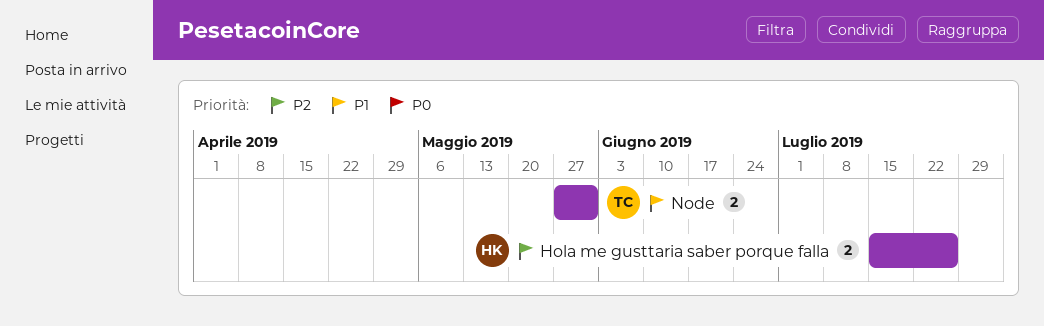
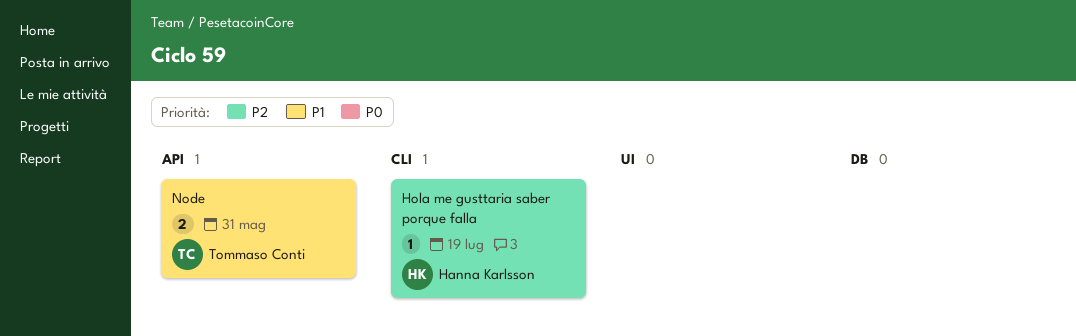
Hola me gusttaria saber porque falla, estimate: 2 -> 1
Hola me gusttaria saber porque falla, due: Jul 26 -> Jul 19

